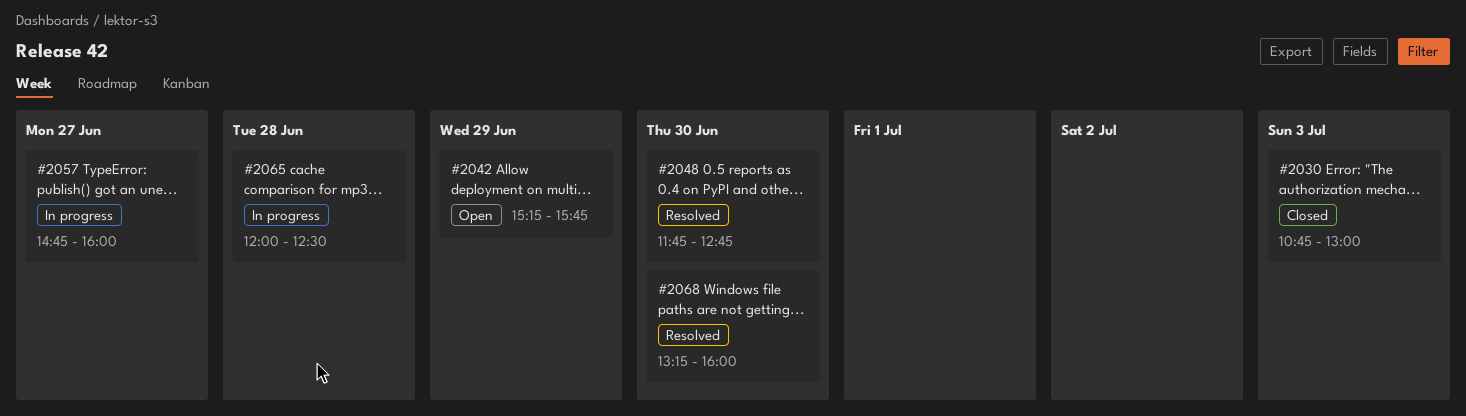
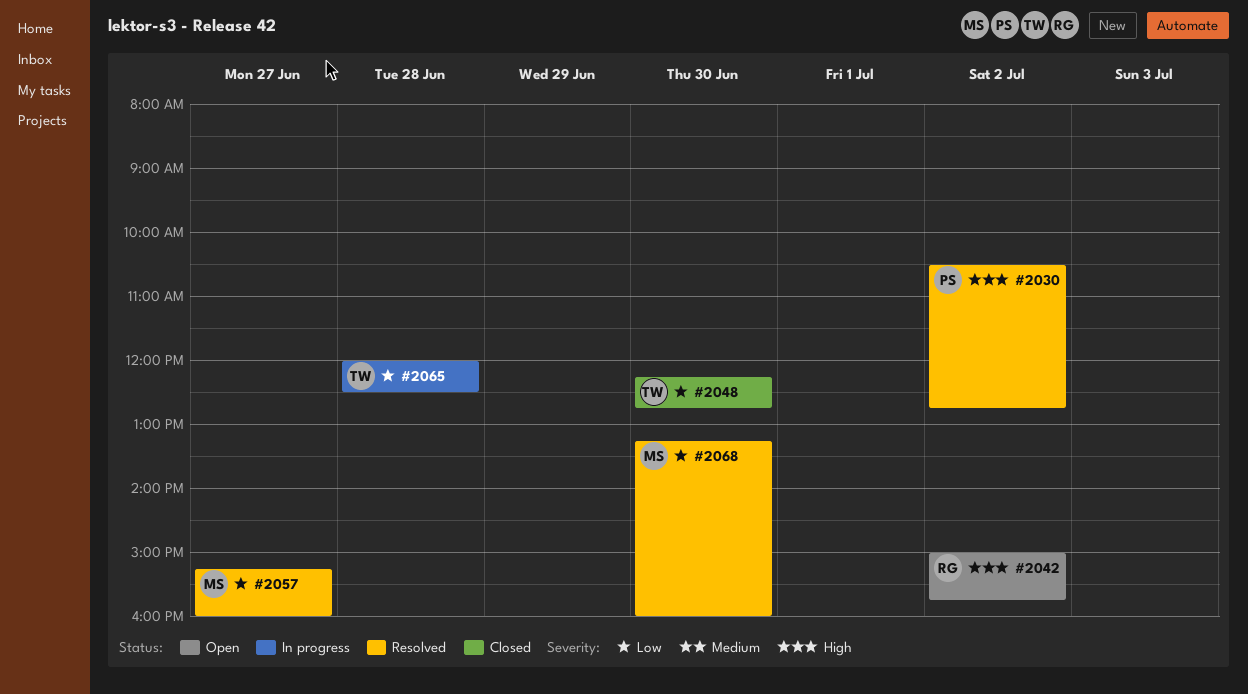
#2030, status: Closed -> Resolved
#2030, day: Jul 3 -> Jul 2
#2030, begins: 10:45 -> 10:30
#2030, ends: 13:00 -> 12:45
#2042, day: Jun 29 -> Jul 2
#2042, begins: 15:15 -> 15:00
#2048, status: Resolved -> Closed
#2048, begins: 11:45 -> 12:15
#2057, status: In progress -> Resolved
#2057, begins: 14:45 -> 15:15

